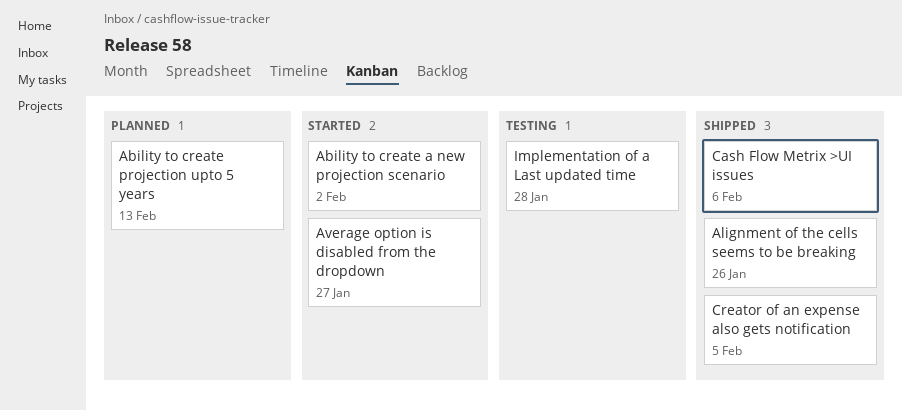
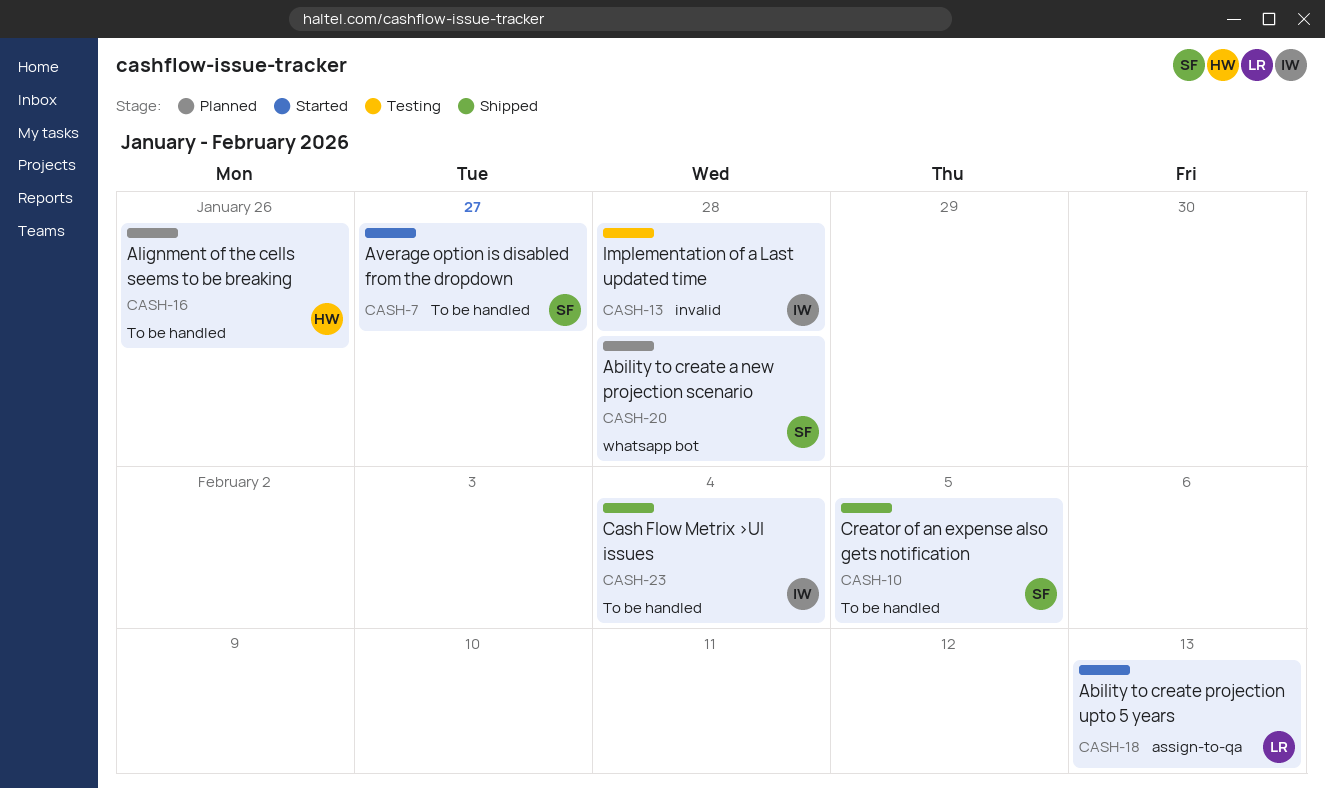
Ability to create a new projection scenario, status: Started -> Planned
Ability to create a new projection scenario, due: Feb 2 -> Jan 28
Ability to create projection upto 5 years, status: Planned -> Started
Alignment of the cells seems to be breaking, status: Shipped -> Planned
Cash Flow Metrix >UI issues, due: Feb 6 -> Feb 4

